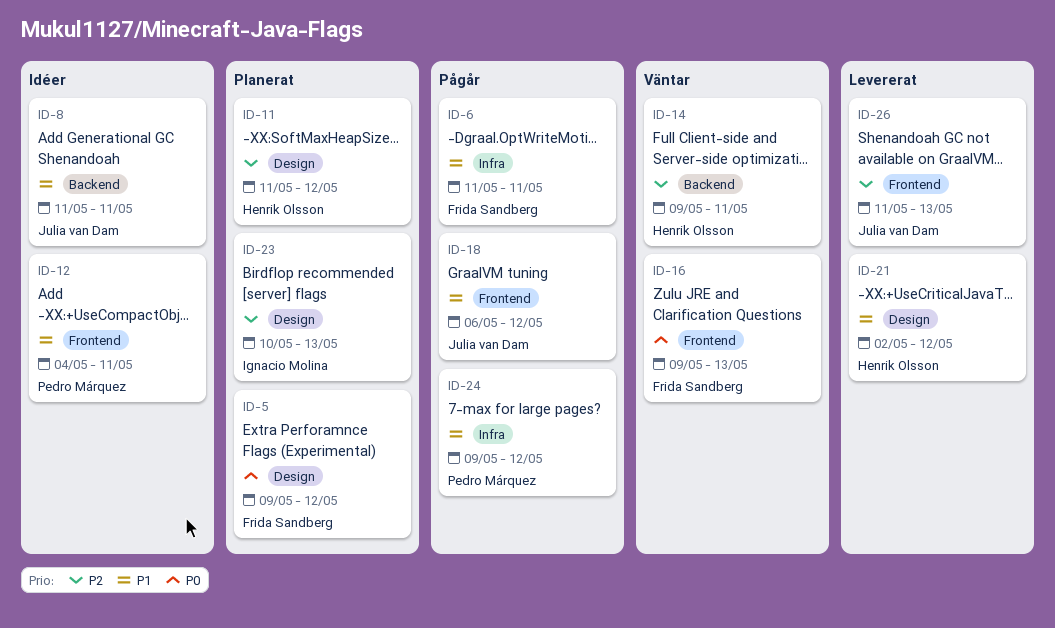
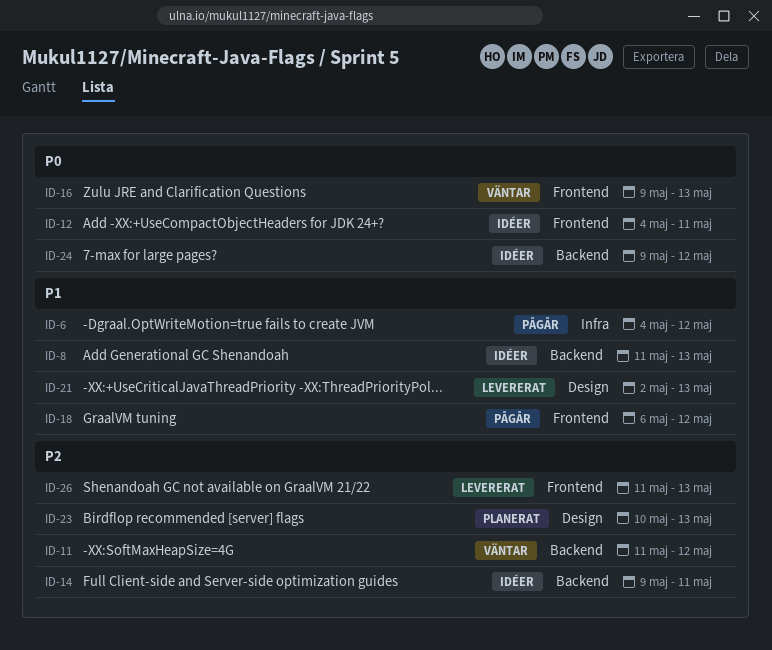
ID-5: present -> none
ID-6, start: May 11 -> May 4
ID-6, due: May 11 -> May 12
ID-8, due: May 11 -> May 13
ID-11, status: Planerat -> Väntar
ID-11, label: Design -> Backend
ID-12, priority: P1 -> P0
ID-14, status: Väntar -> Idéer
ID-21, due: May 12 -> May 13
ID-24, status: Pågår -> Idéer
ID-24, priority: P1 -> P0
ID-24, label: Infra -> Backend

